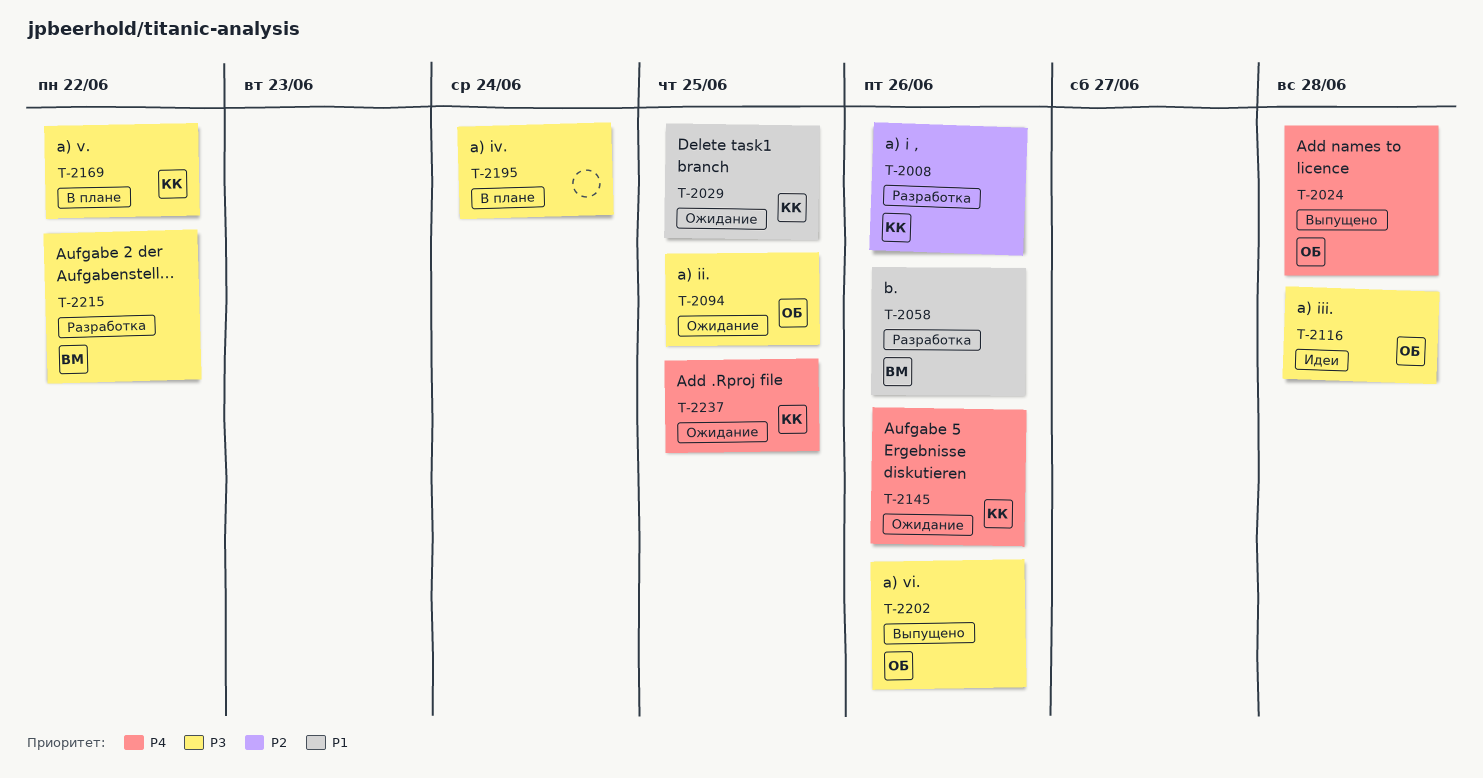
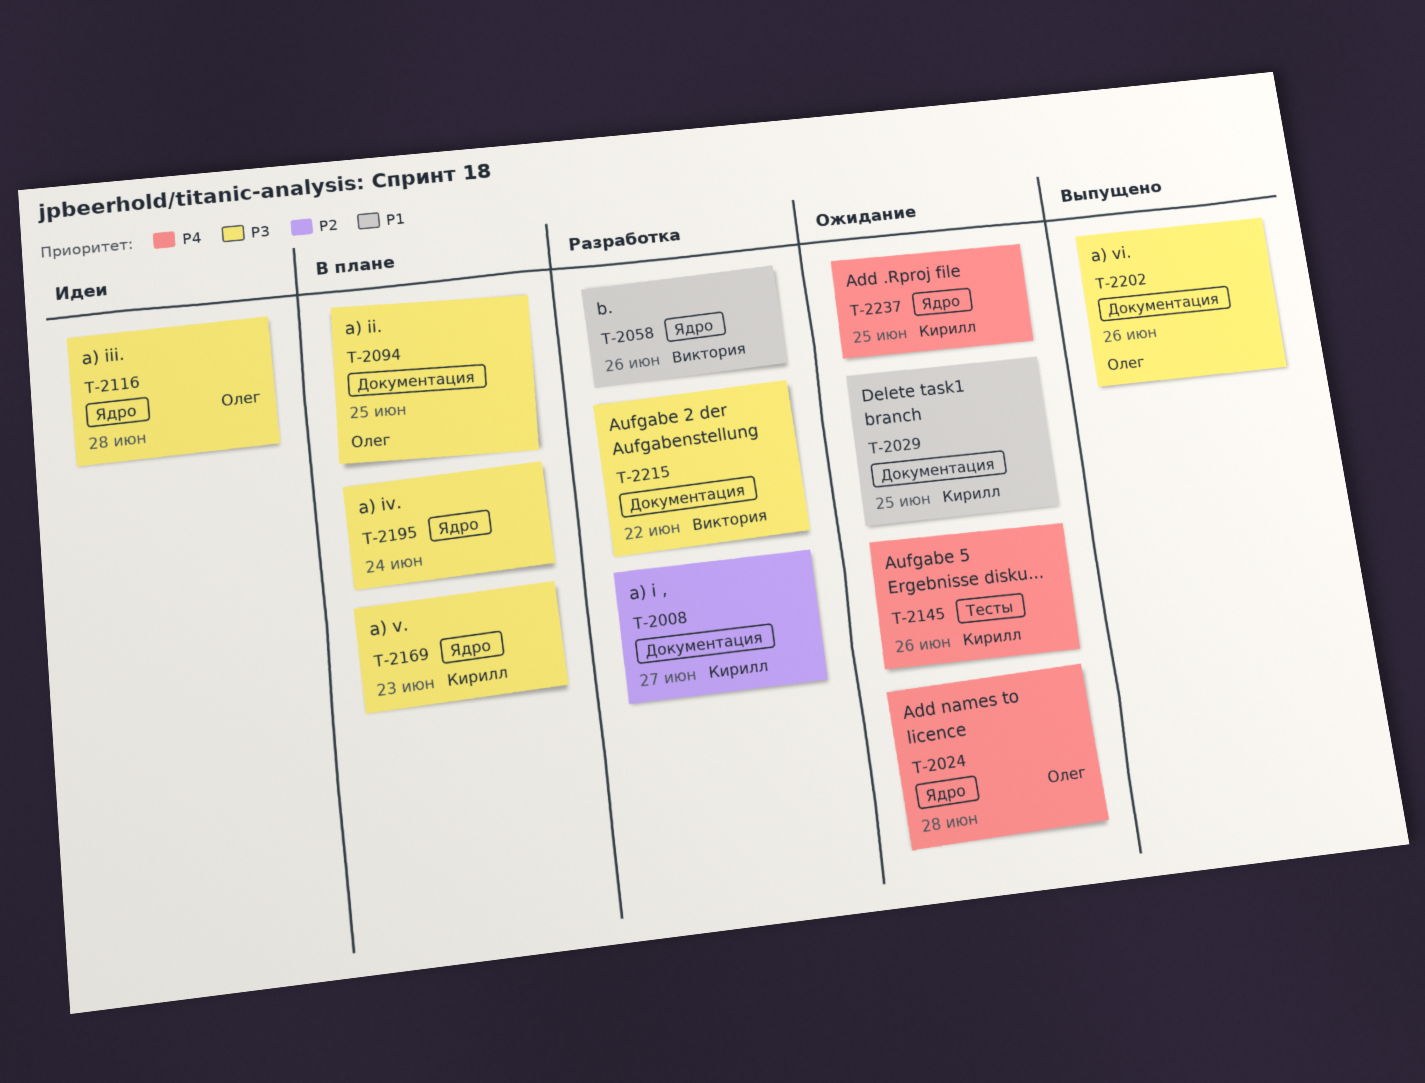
T-2008, due: Jun 26 -> Jun 27
T-2024, status: Выпущено -> Ожидание
T-2094, status: Ожидание -> В плане
T-2169, due: Jun 22 -> Jun 23

